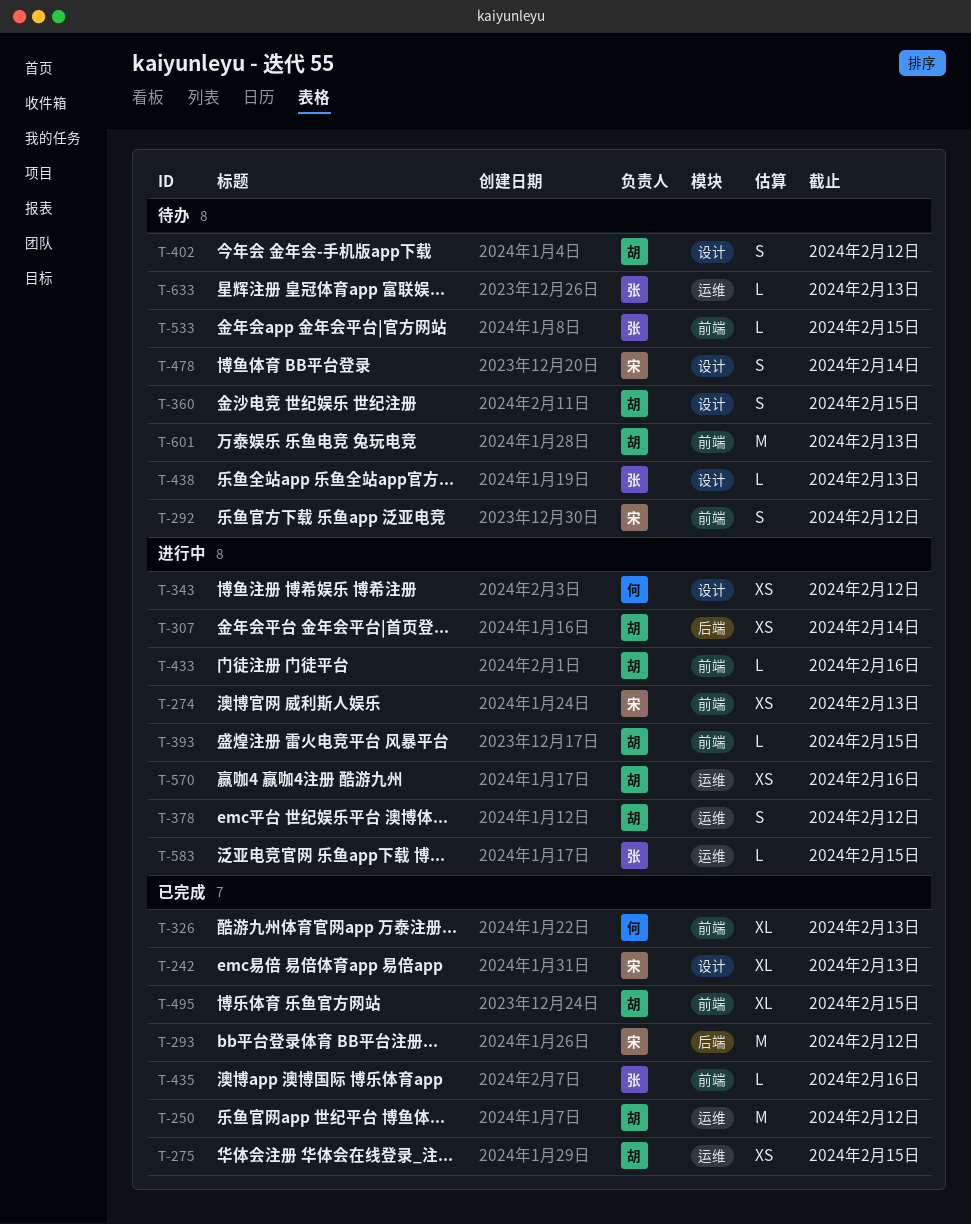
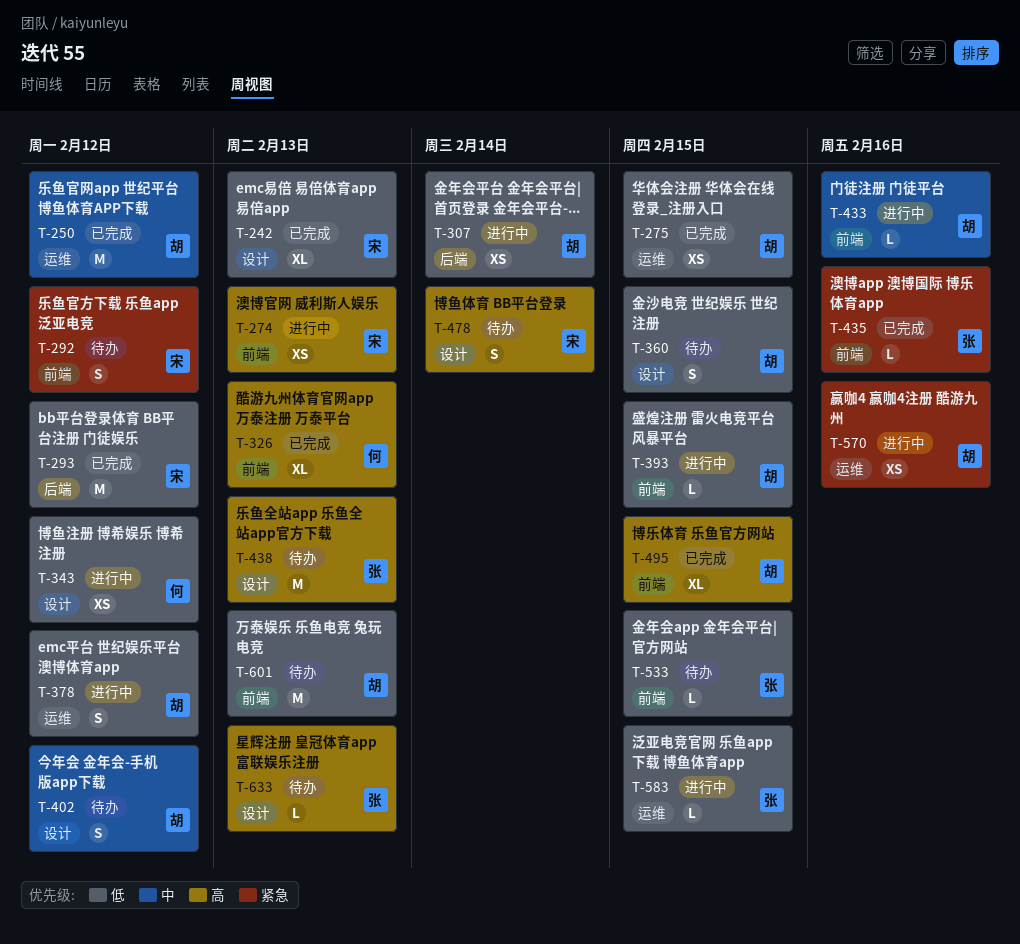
T-438, estimate: L -> M
T-633, label: 运维 -> 设计

